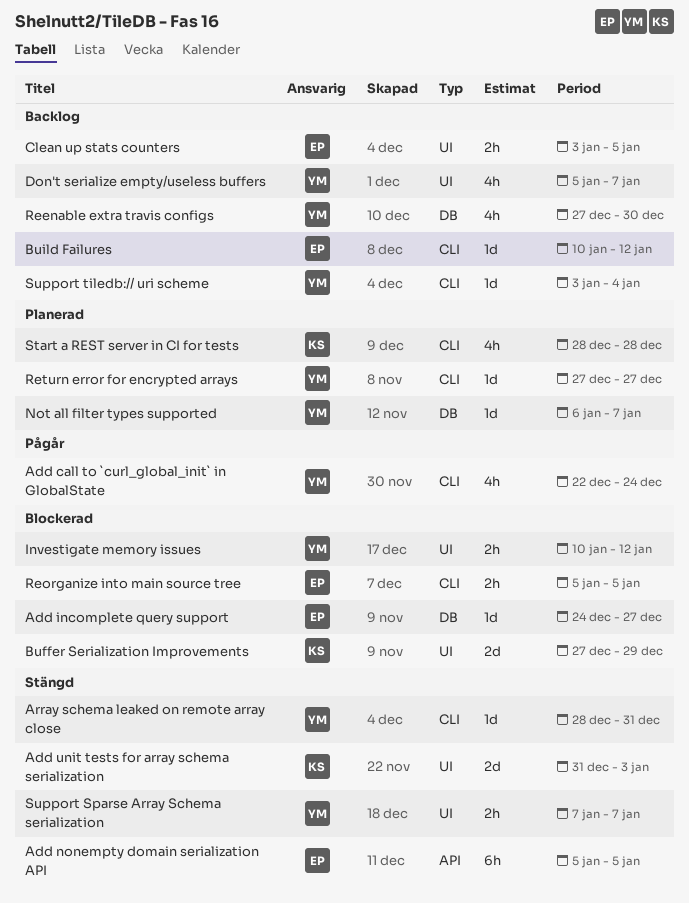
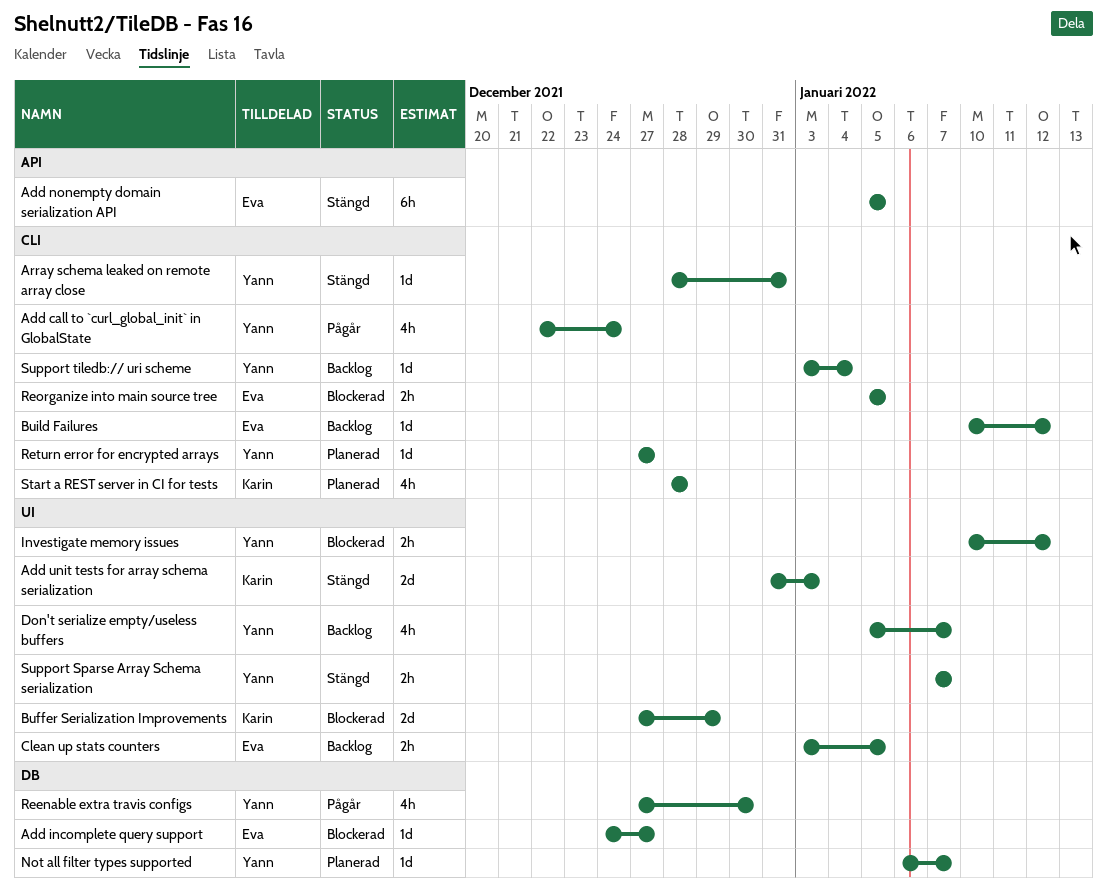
Reenable extra travis configs, status: Backlog -> Pågår

